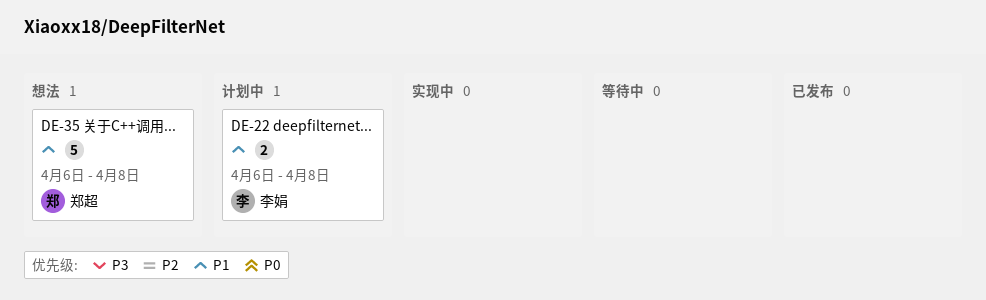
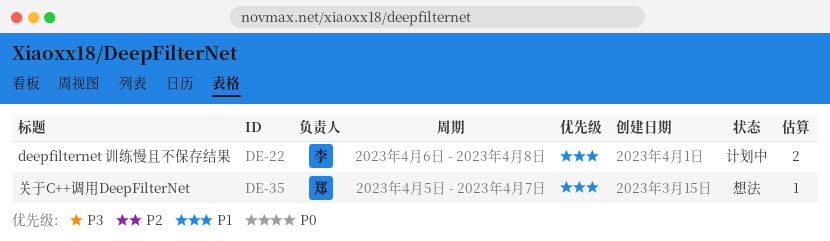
DE-35, estimate: 5 -> 1
DE-35, start: Apr 6 -> Apr 5
DE-35, due: Apr 8 -> Apr 7

